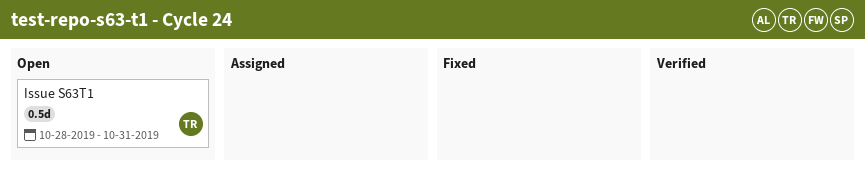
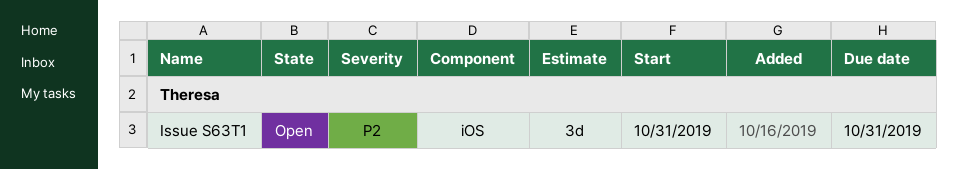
Issue S63T1, estimate: 0.5d -> 3d
Issue S63T1, start: Oct 28 -> Oct 31

